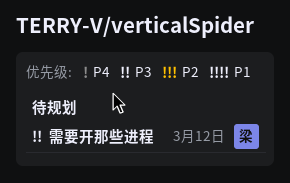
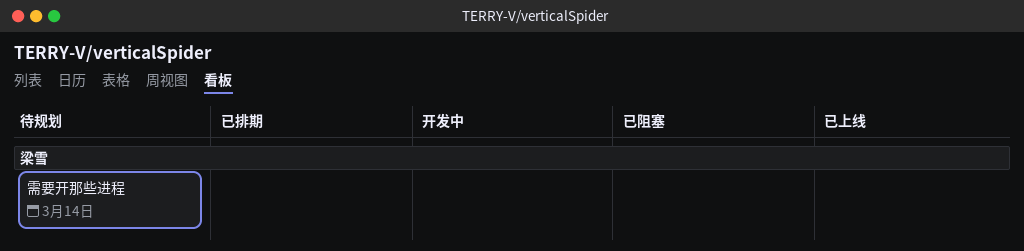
需要开那些进程, due: Mar 12 -> Mar 14

